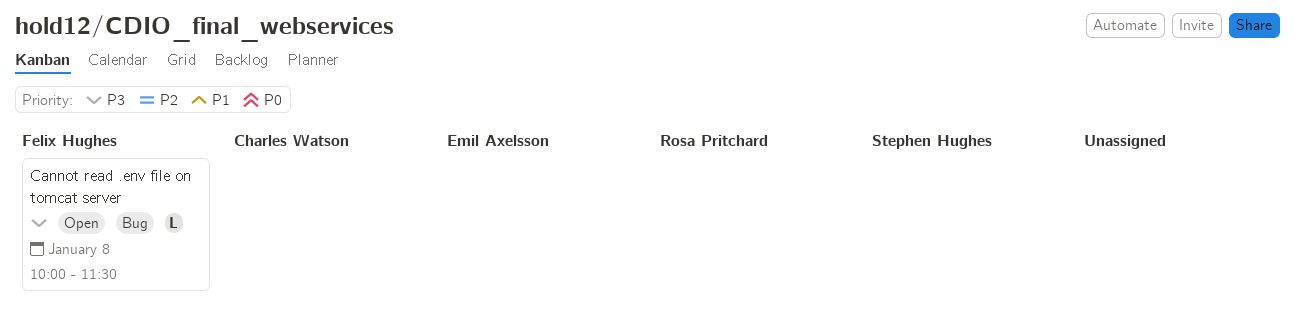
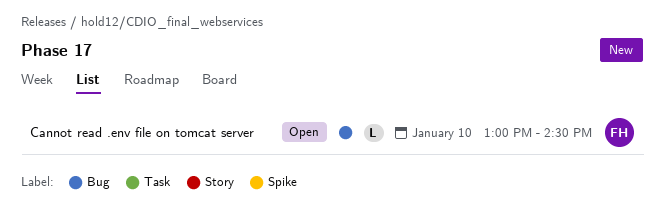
Cannot read .env file on tomcat server, day: Jan 8 -> Jan 10
Cannot read .env file on tomcat server, begins: 10:00 -> 13:00
Cannot read .env file on tomcat server, ends: 11:30 -> 14:30

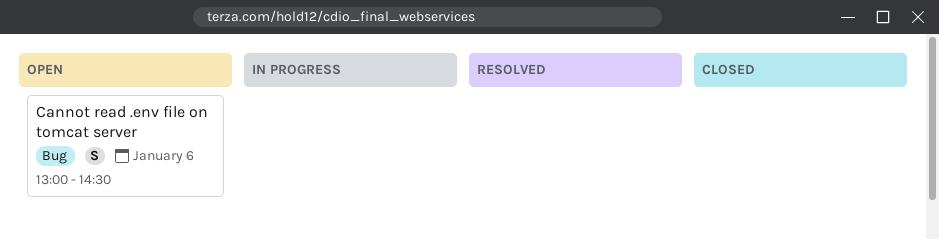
Cannot read .env file on tomcat server, estimate: L -> S
Cannot read .env file on tomcat server, day: Jan 10 -> Jan 6

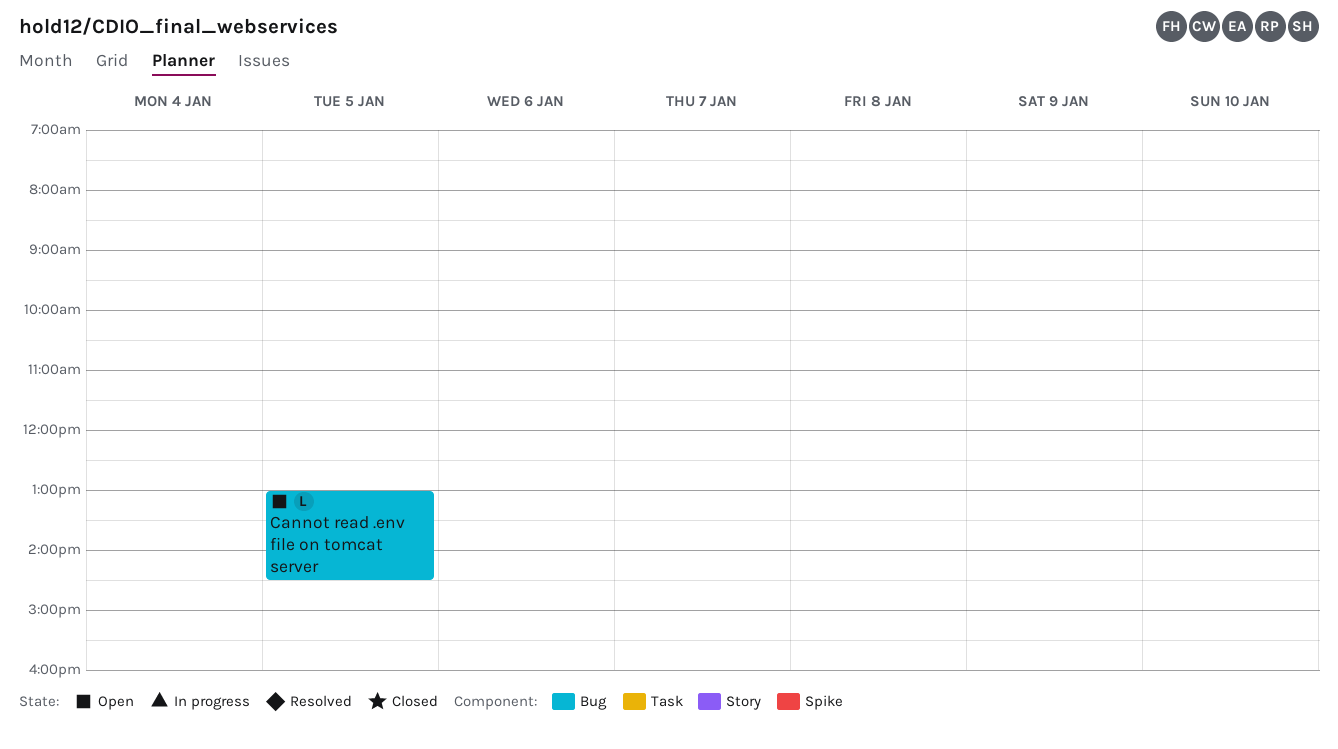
Cannot read .env file on tomcat server, estimate: S -> L
Cannot read .env file on tomcat server, day: Jan 6 -> Jan 5

